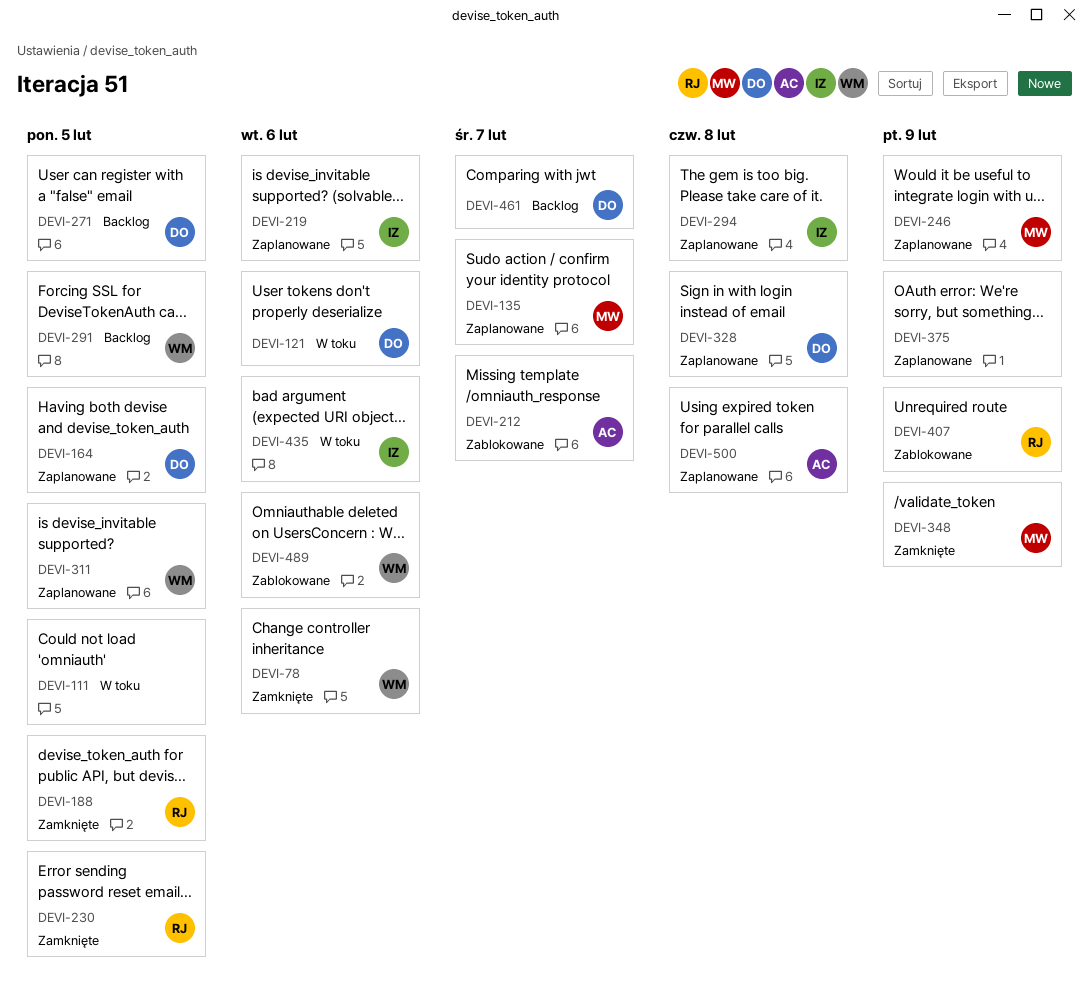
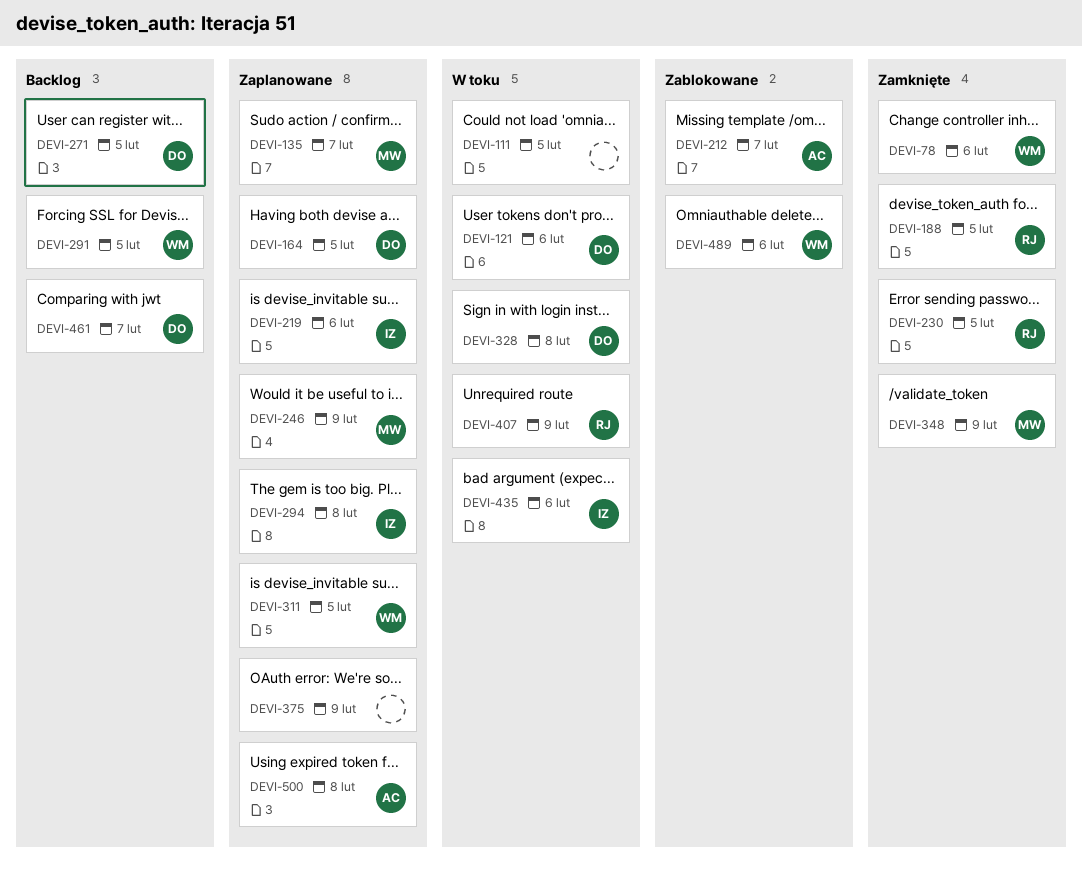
DEVI-328, status: Zaplanowane -> W toku
DEVI-407, status: Zablokowane -> W toku

